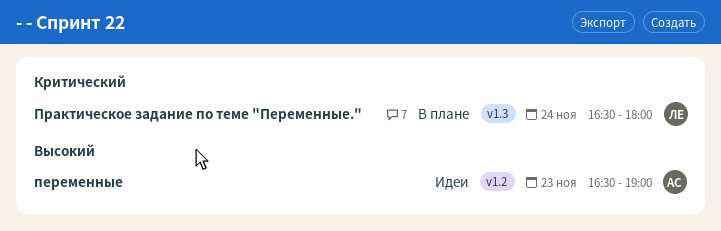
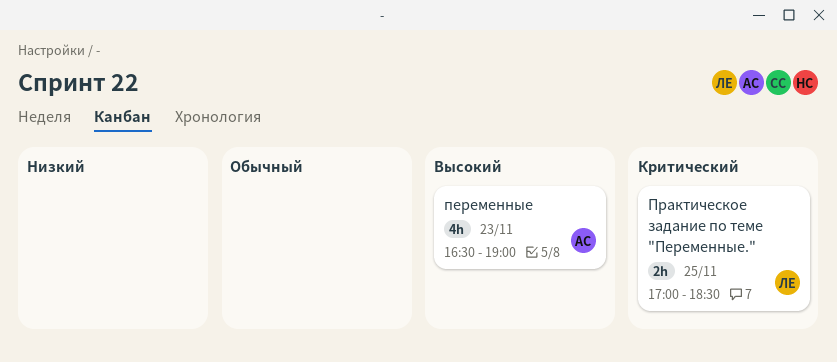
Практическое задание по теме "Переменные.", day: Nov 24 -> Nov 25
Практическое задание по теме "Переменные.", begins: 16:30 -> 17:00
Практическое задание по теме "Переменные.", ends: 18:00 -> 18:30

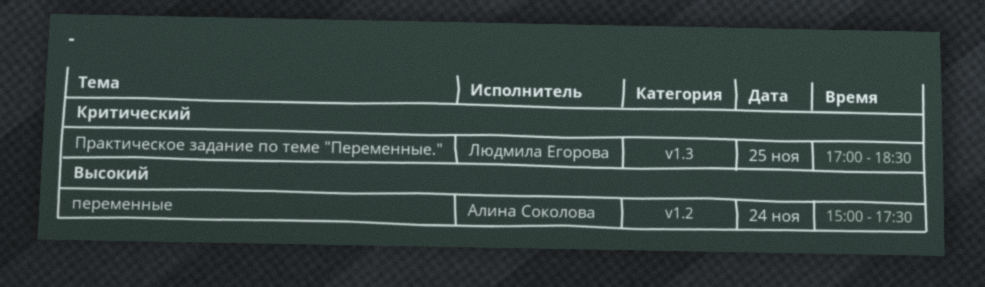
переменные, day: Nov 23 -> Nov 24
переменные, begins: 16:30 -> 15:00
переменные, ends: 19:00 -> 17:30

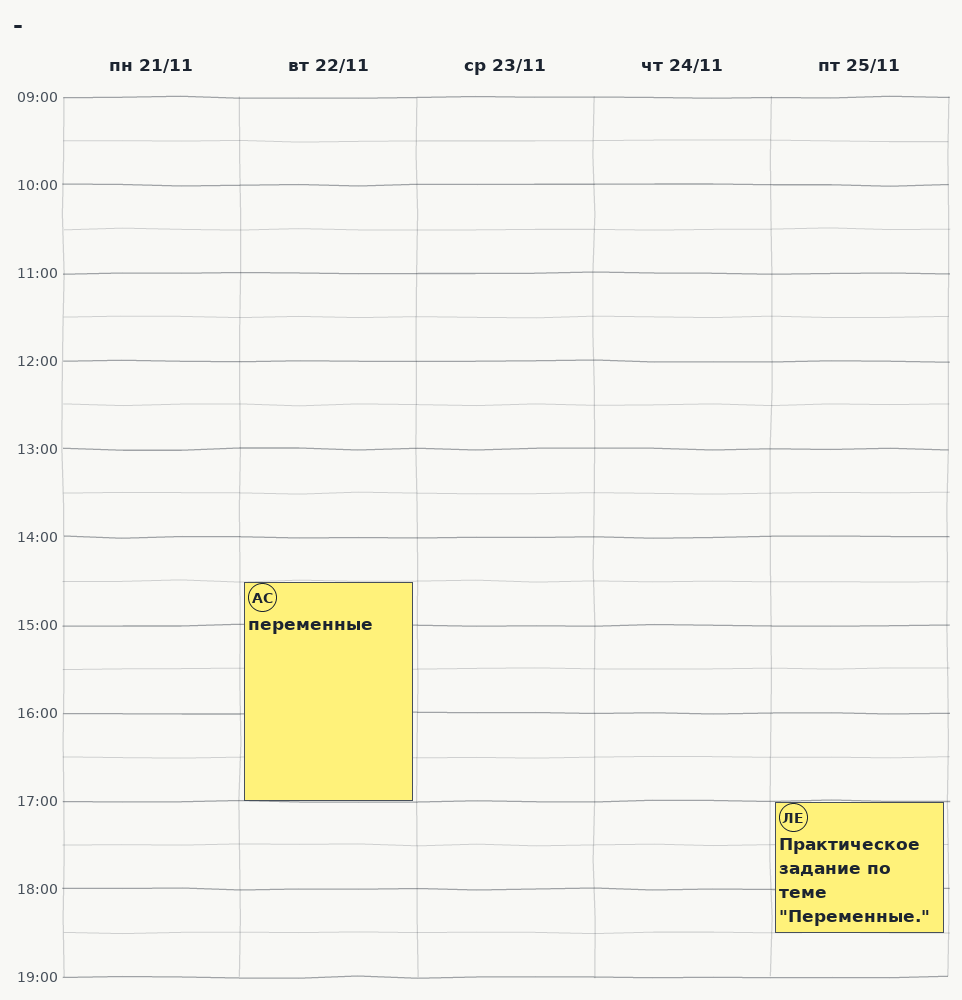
переменные, day: Nov 24 -> Nov 22
переменные, begins: 15:00 -> 14:30
переменные, ends: 17:30 -> 17:00

